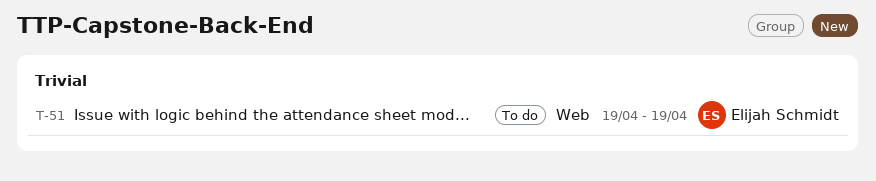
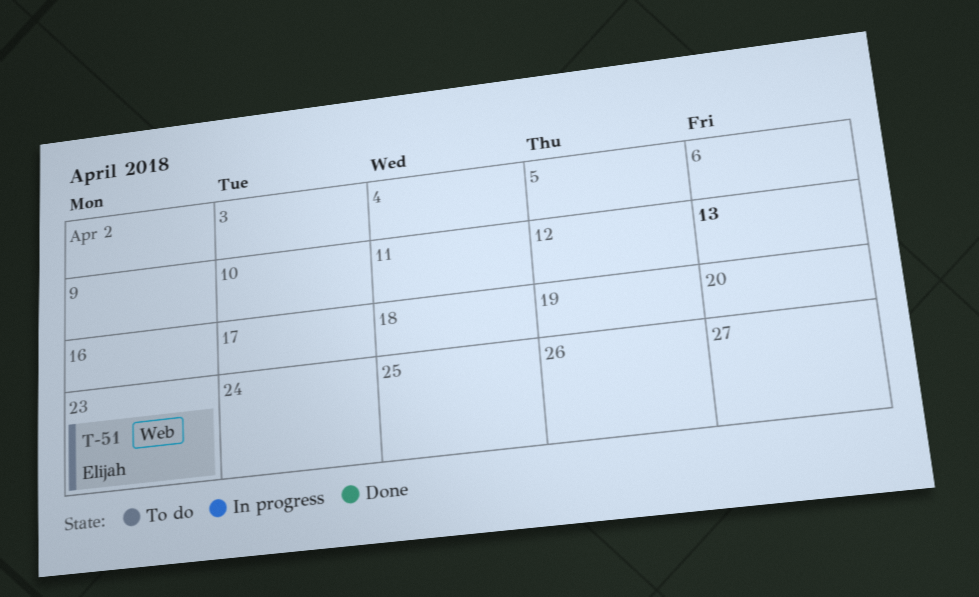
T-51, due: Apr 19 -> Apr 23

